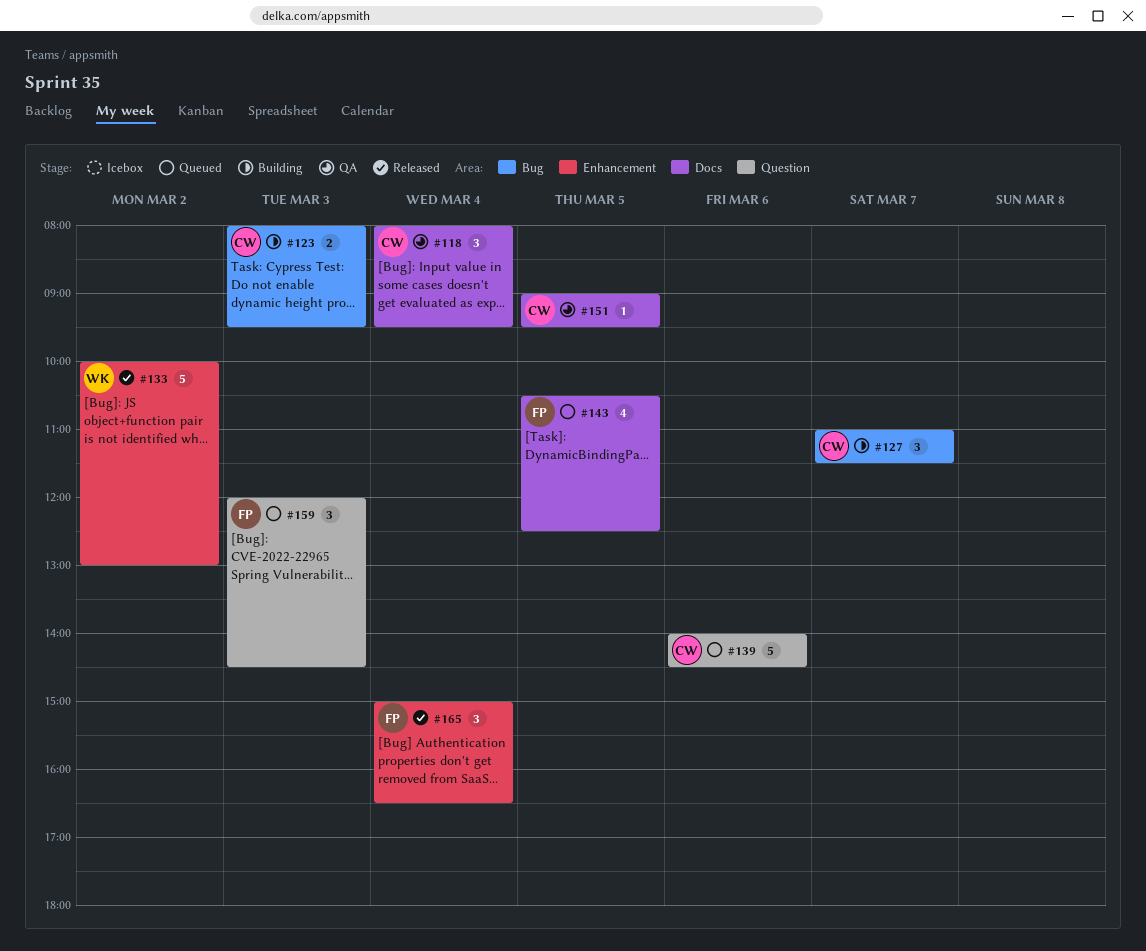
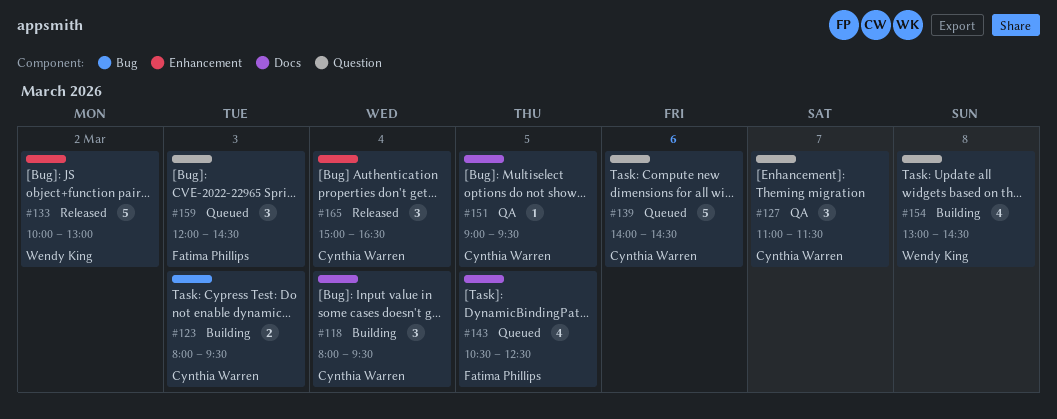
#118, status: QA -> Building
#127, status: Building -> QA
#127, label: Bug -> Question
#154: none -> present
#165, owner: Fatima Phillips -> Cynthia Warren

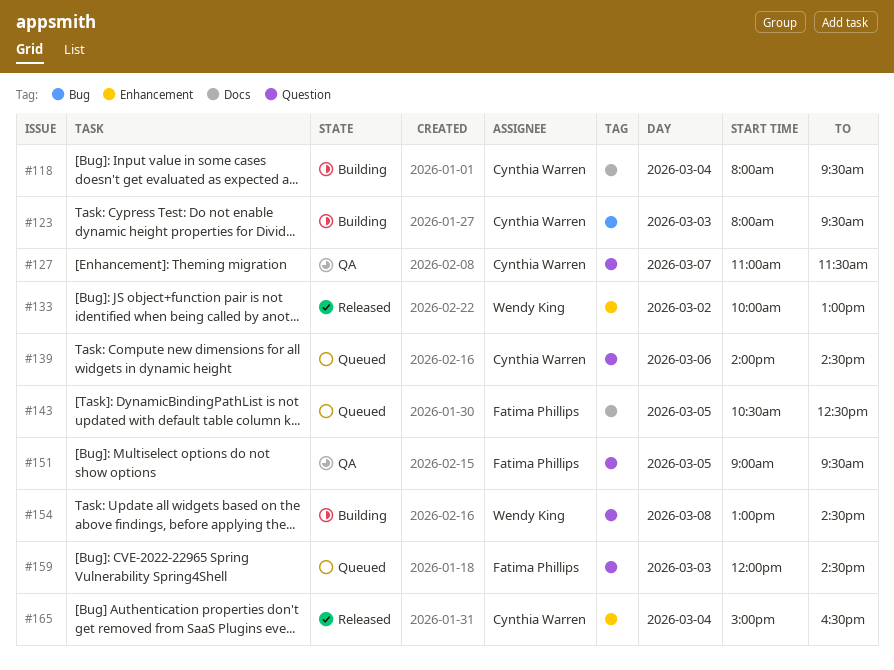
#151, owner: Cynthia Warren -> Fatima Phillips
#151, label: Docs -> Question

